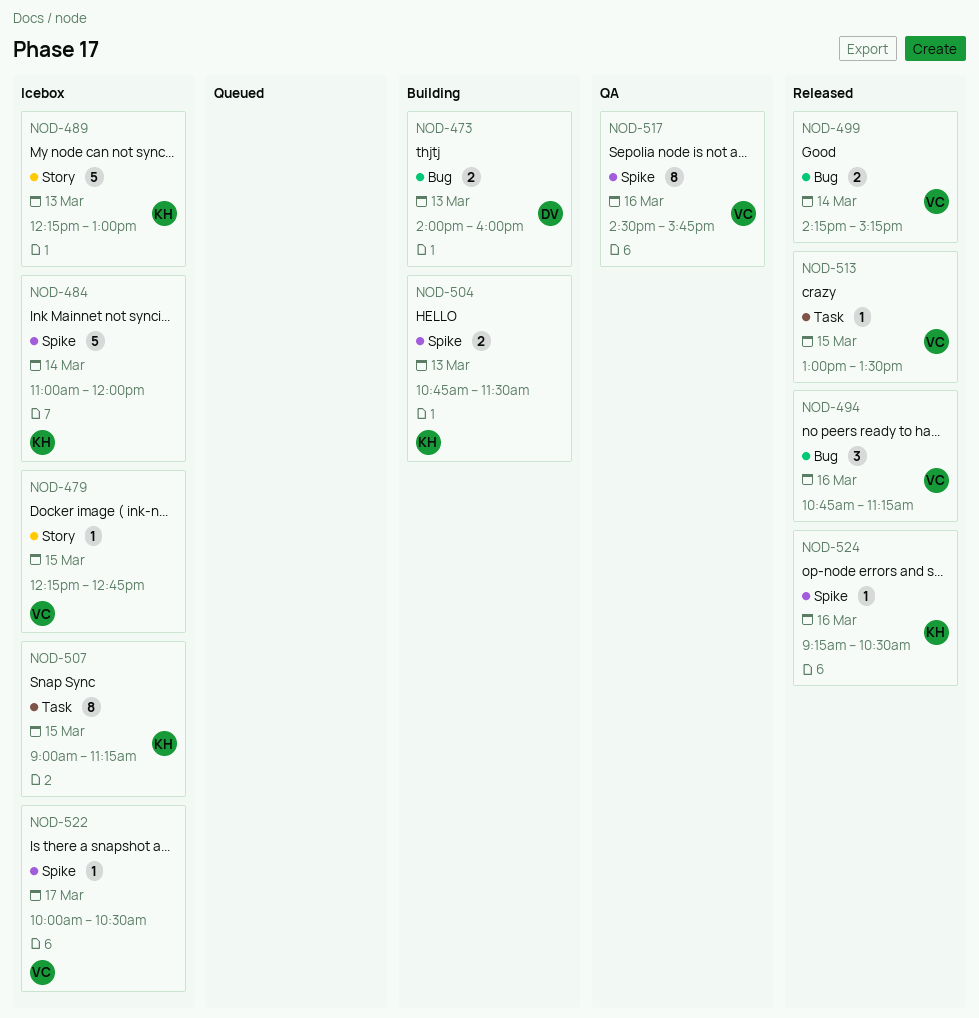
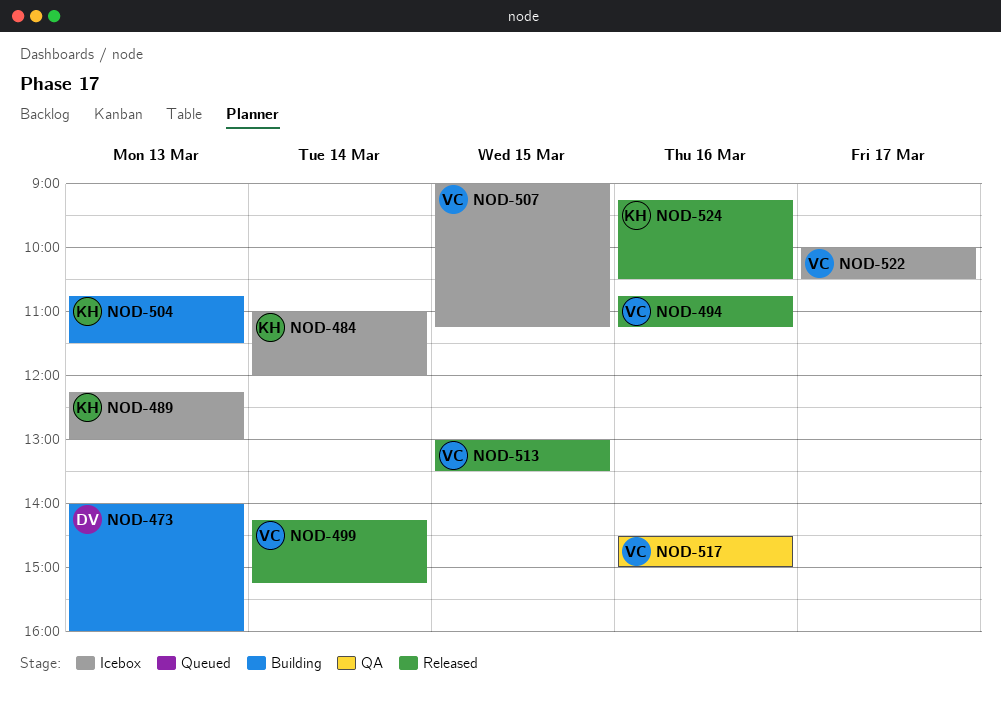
NOD-479: present -> none
NOD-507, owner: KH -> VC
NOD-517, ends: 15:45 -> 15:00

